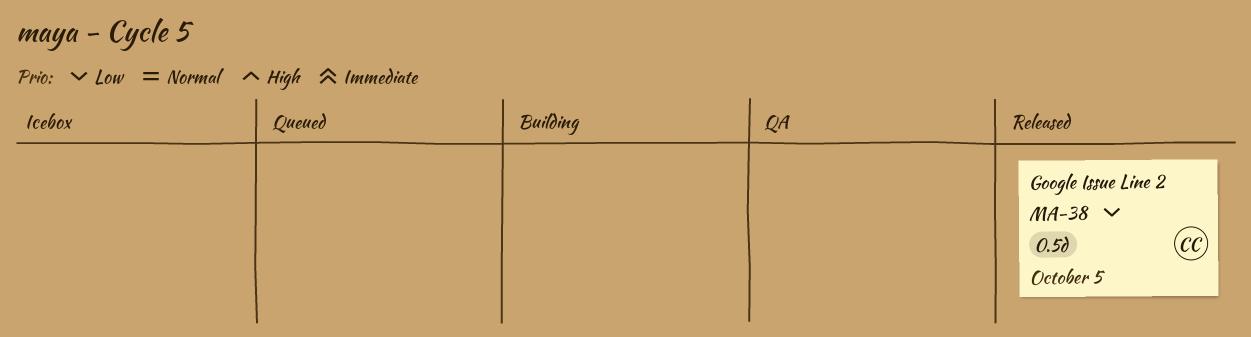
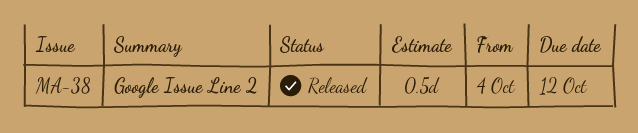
MA-38, due: Oct 5 -> Oct 12

